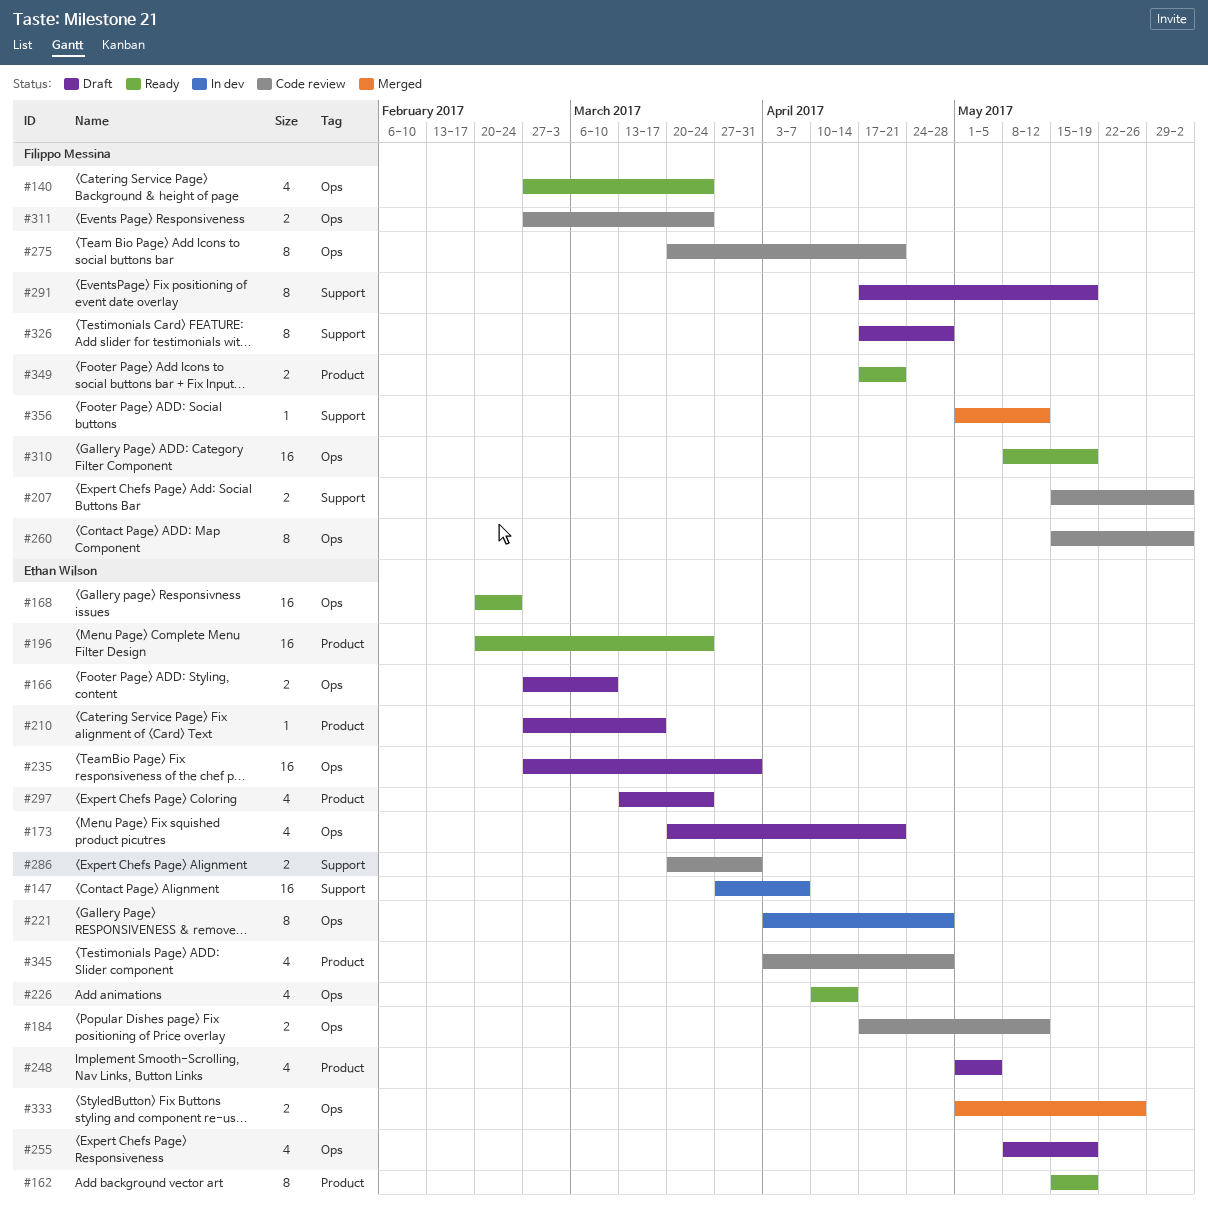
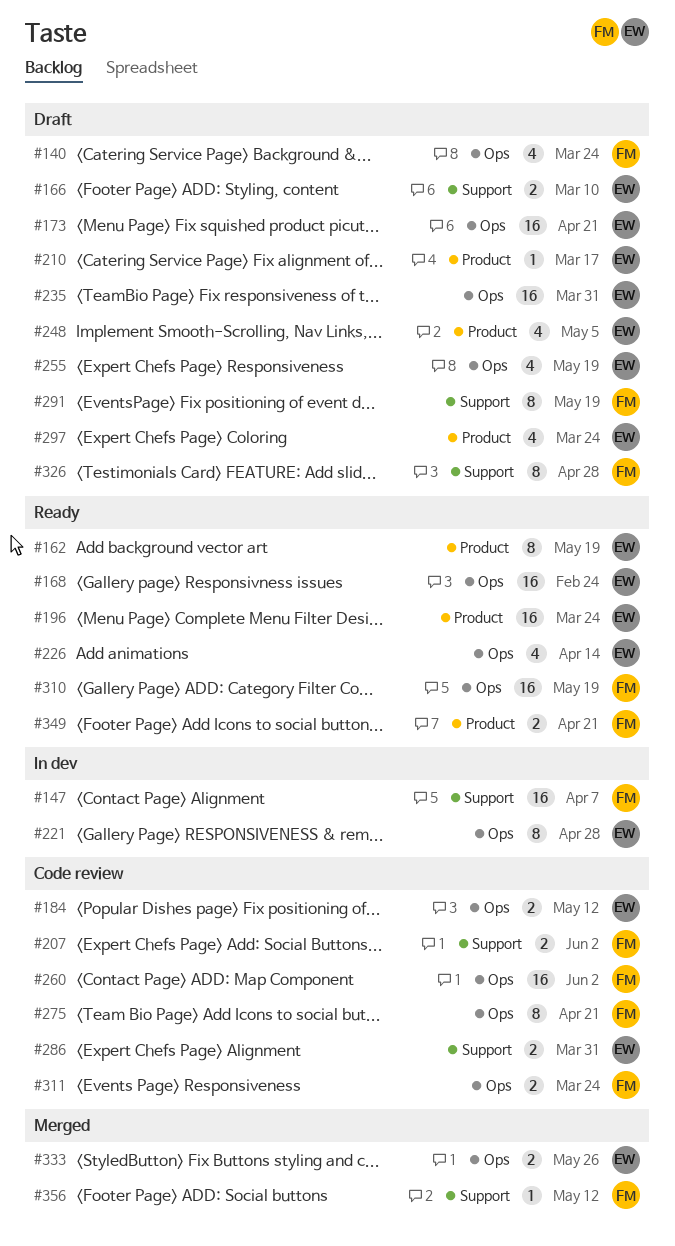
#140, status: Ready -> Draft
#147, owner: Ethan Wilson -> Filippo Messina
#166, label: Ops -> Support
#173, estimate: 4 -> 16
#260, estimate: 8 -> 16
#345: present -> none

